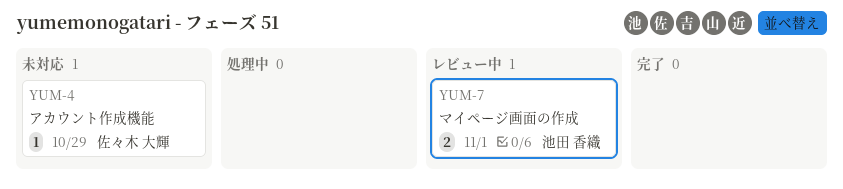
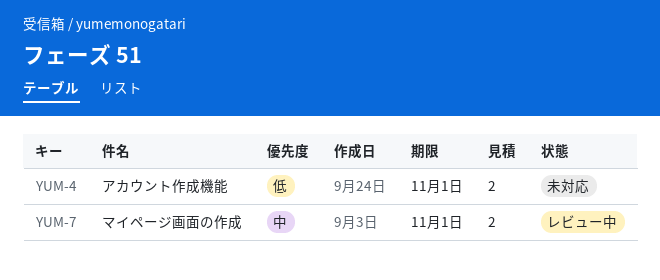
YUM-4, estimate: 1 -> 2
YUM-4, due: Oct 29 -> Nov 1

